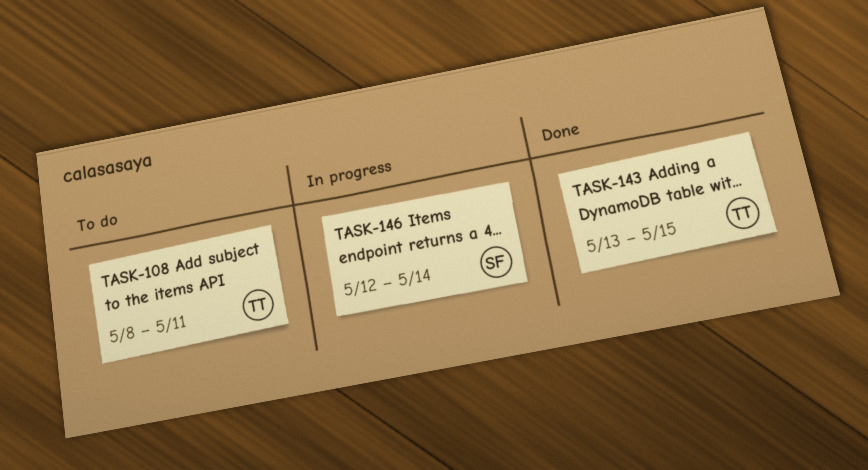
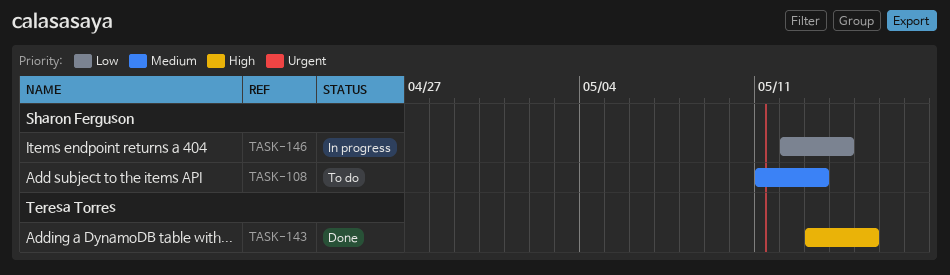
TASK-108, owner: Teresa Torres -> Sharon Ferguson
TASK-108, start: May 8 -> May 11
TASK-108, due: May 11 -> May 13

